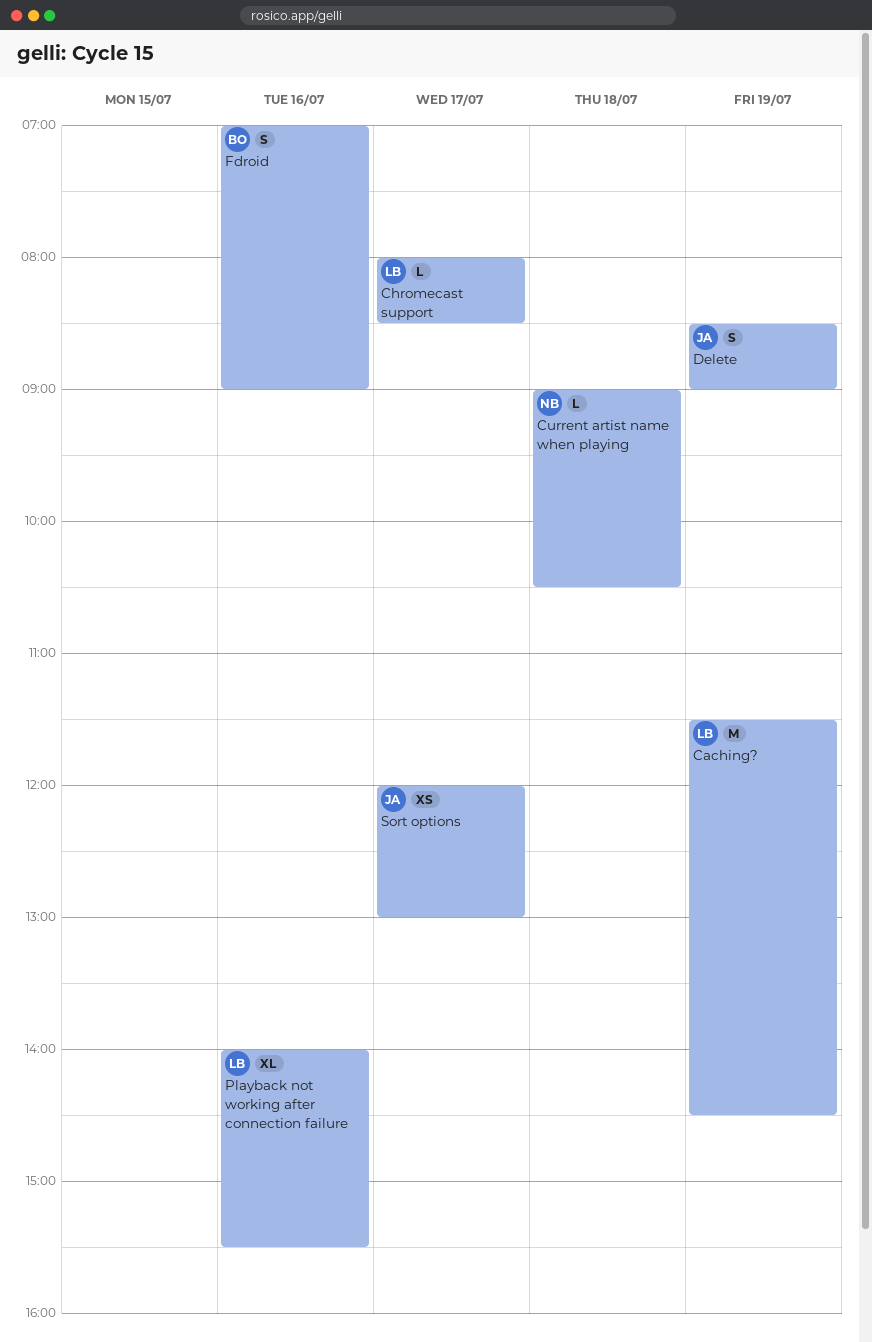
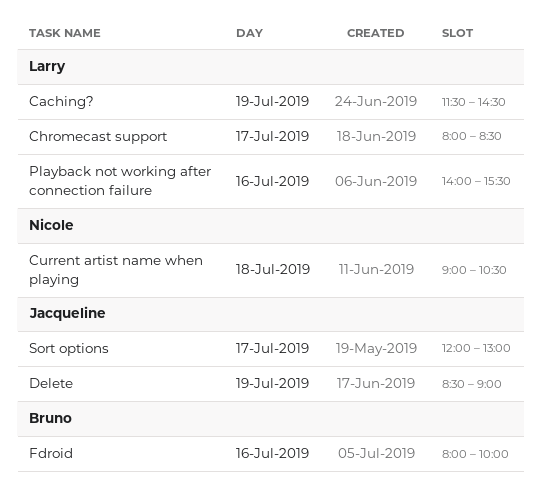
Fdroid, begins: 07:00 -> 08:00
Fdroid, ends: 09:00 -> 10:00

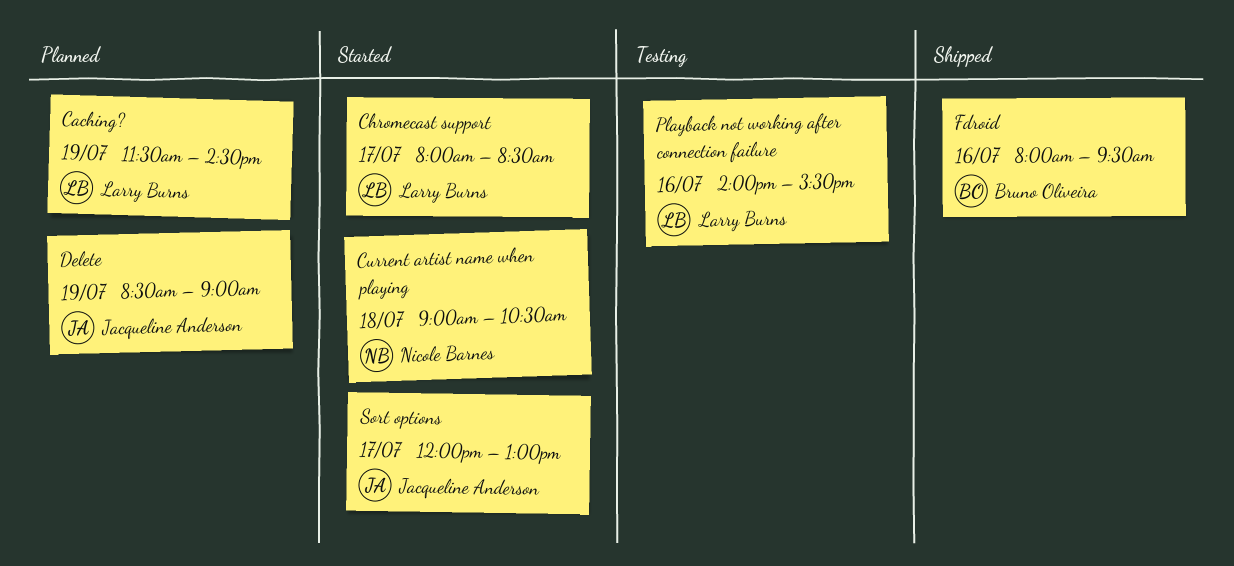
Fdroid, ends: 10:00 -> 09:30

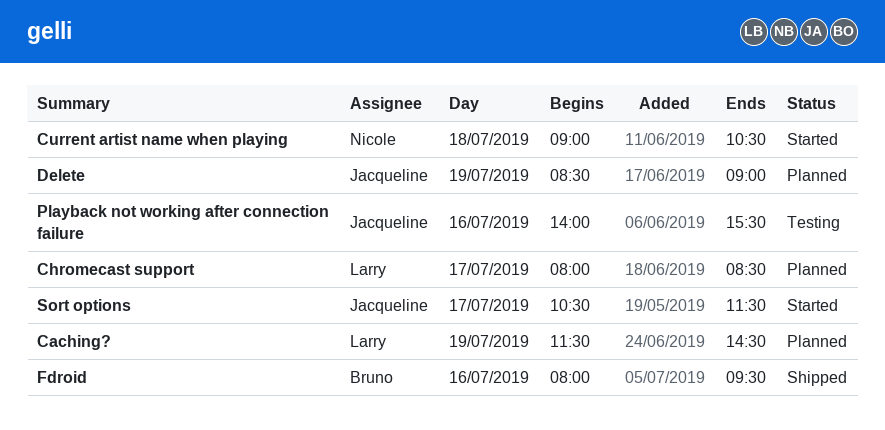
Chromecast support, status: Started -> Planned
Playback not working after connection failure, owner: Larry Burns -> Jacqueline Anderson
Sort options, begins: 12:00 -> 10:30
Sort options, ends: 13:00 -> 11:30

